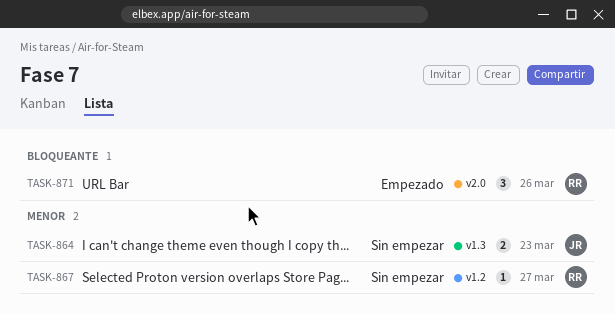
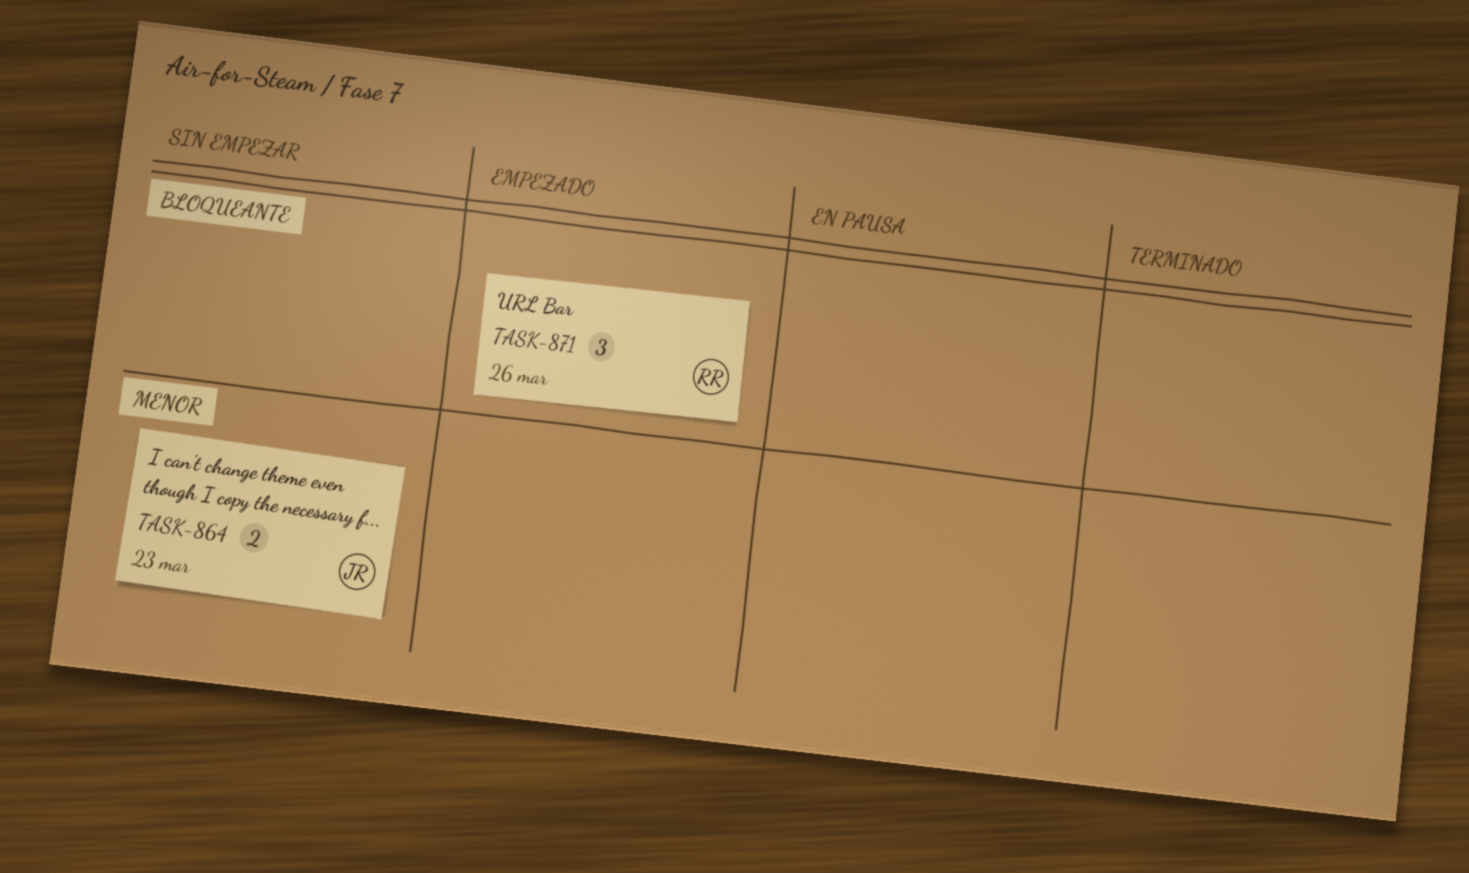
TASK-867: present -> none

